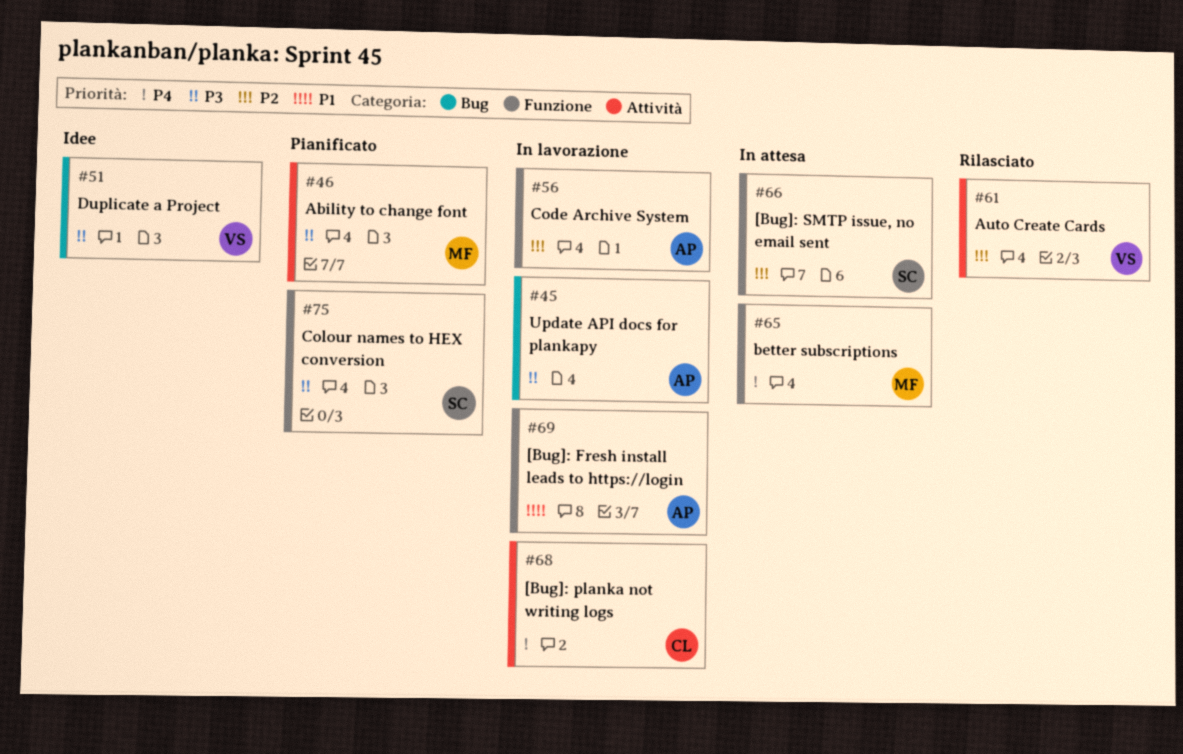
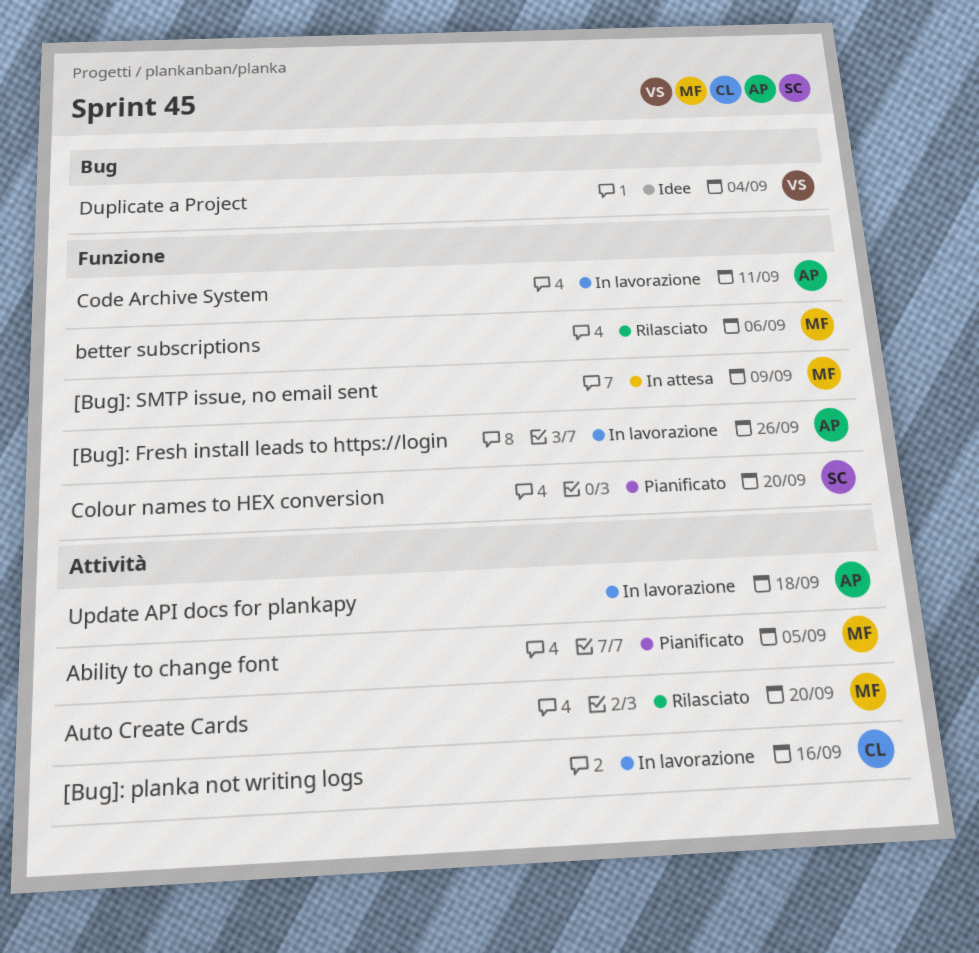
[Bug]: SMTP issue, no email sent, owner: SC -> MF
Auto Create Cards, owner: VS -> MF
better subscriptions, status: In attesa -> Rilasciato
Update API docs for plankapy, label: Bug -> Attività

